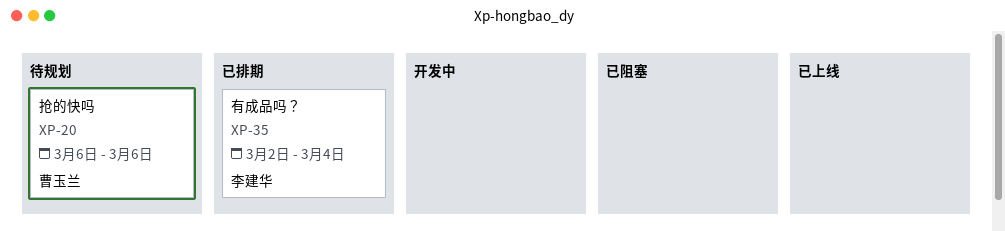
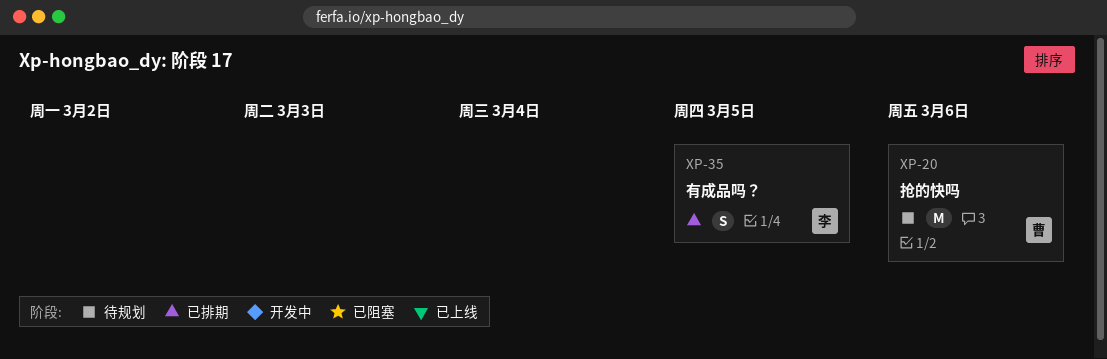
XP-35, due: Mar 4 -> Mar 5

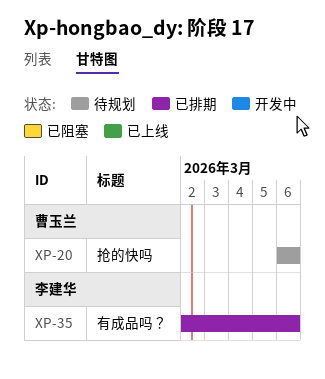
XP-35, due: Mar 5 -> Mar 6

